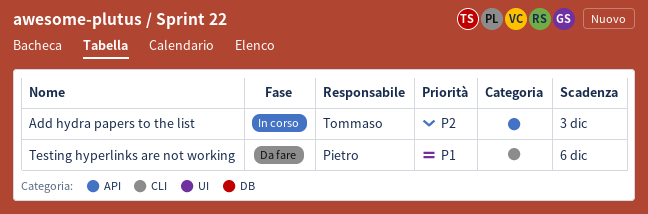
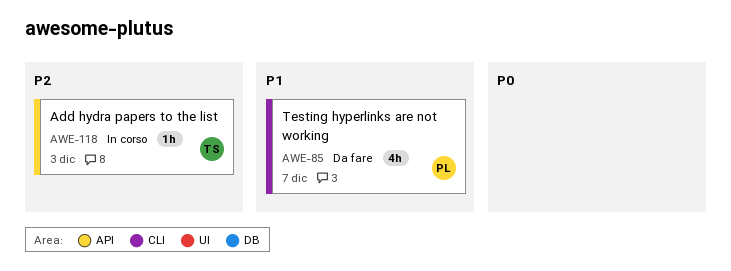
Testing hyperlinks are not working, due: Dec 6 -> Dec 7

